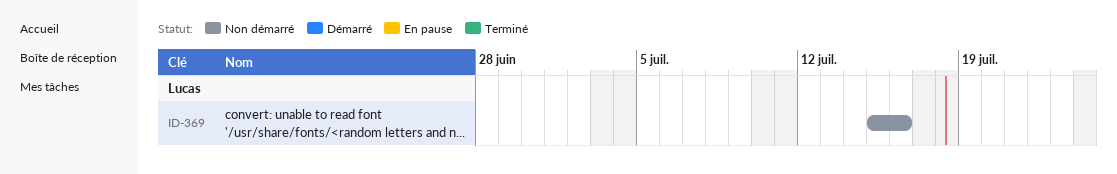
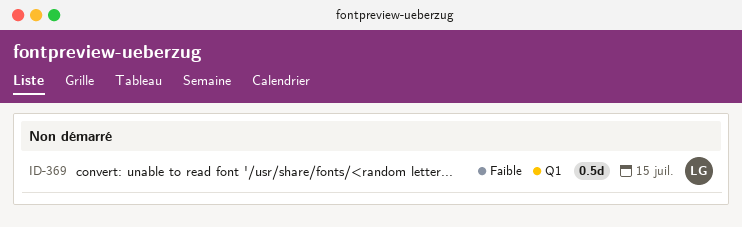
ID-369, due: Jul 16 -> Jul 15

